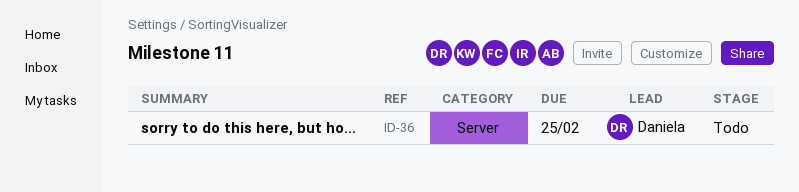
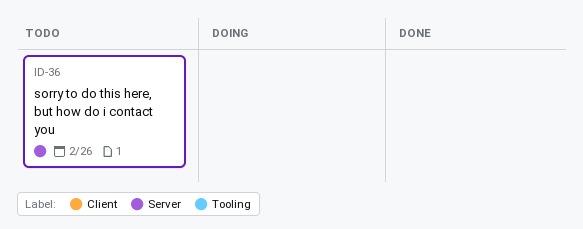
ID-36, due: Feb 25 -> Feb 26

